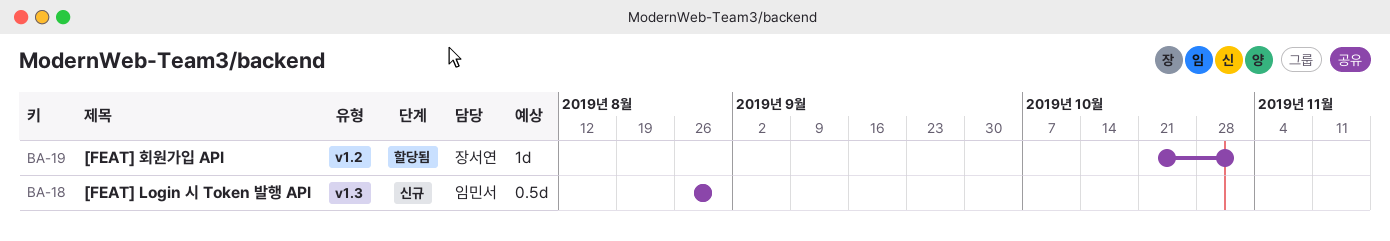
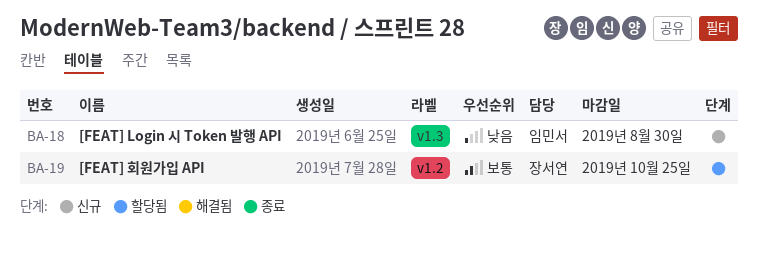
BA-19, due: Nov 1 -> Oct 25

